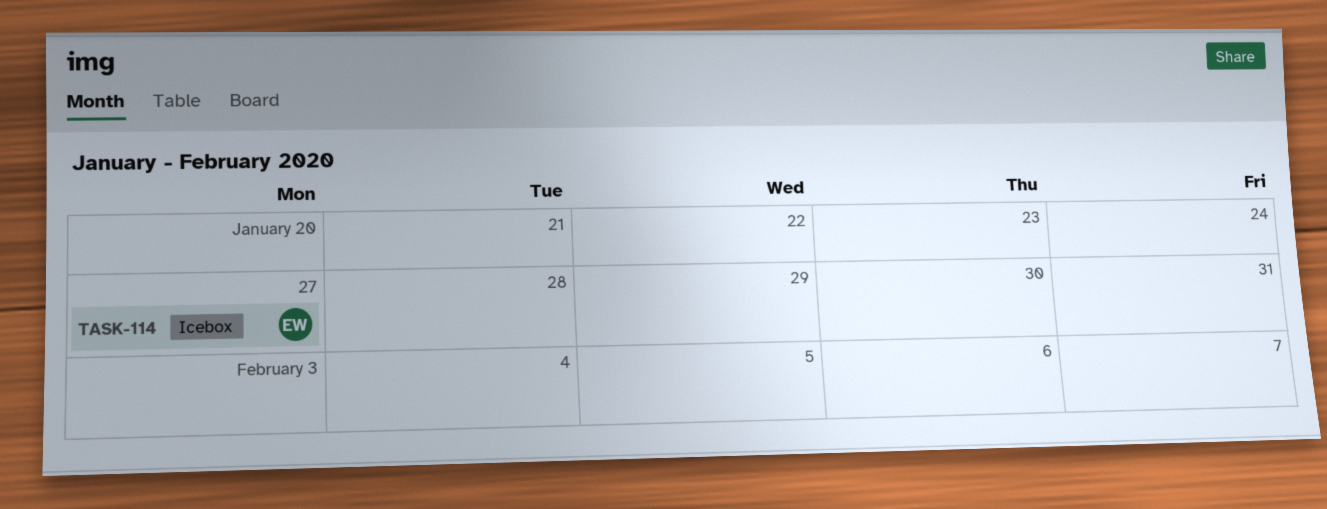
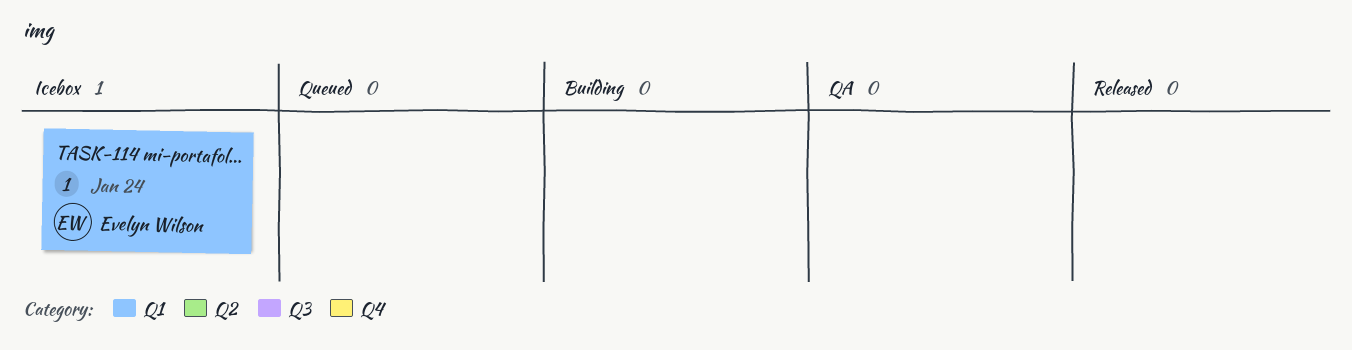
TASK-114, due: Jan 27 -> Jan 24

